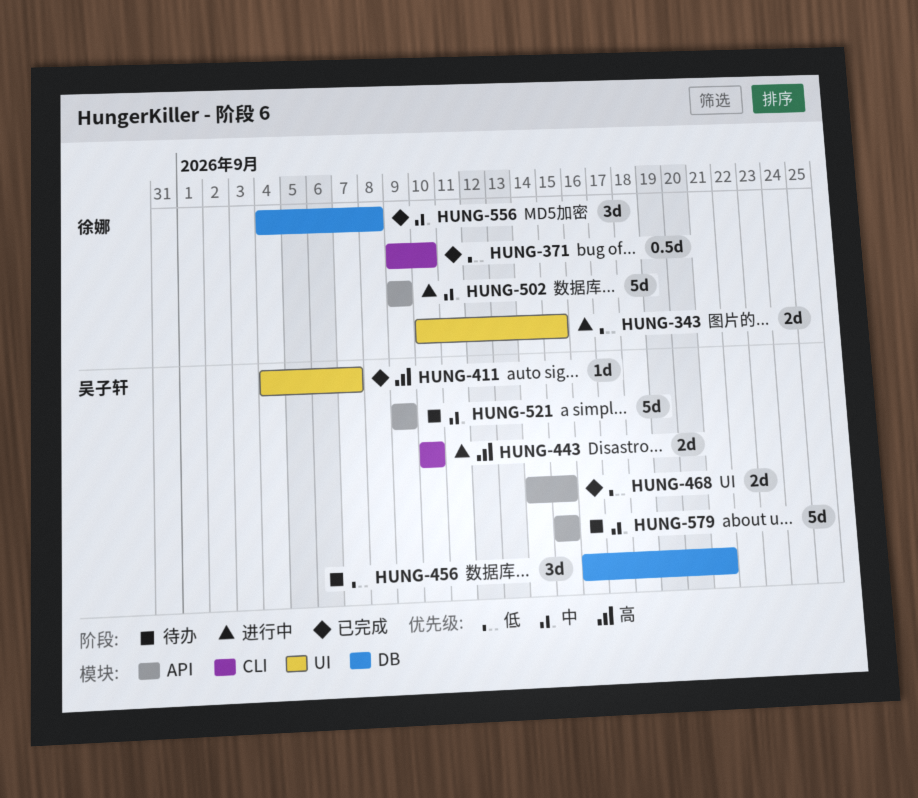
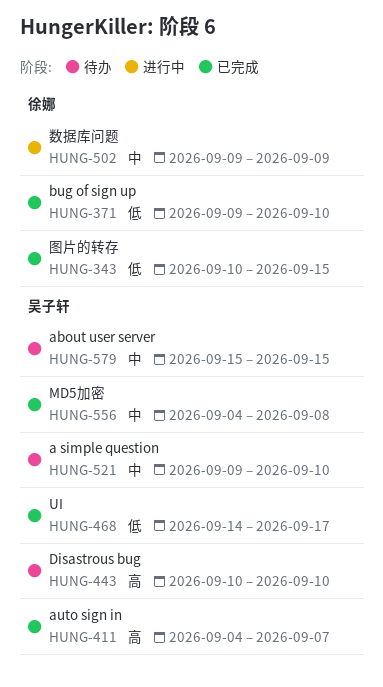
HUNG-343, status: 进行中 -> 已完成
HUNG-443, status: 进行中 -> 待办
HUNG-456: present -> none
HUNG-468, due: Sep 15 -> Sep 17
HUNG-521, due: Sep 9 -> Sep 10
HUNG-556, owner: 徐娜 -> 吴子轩

